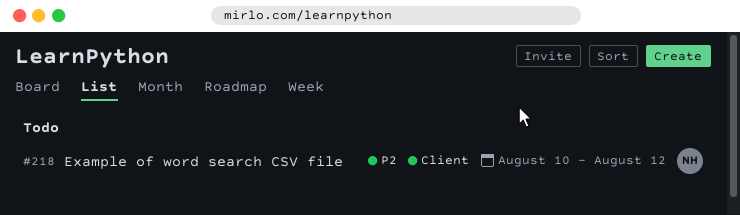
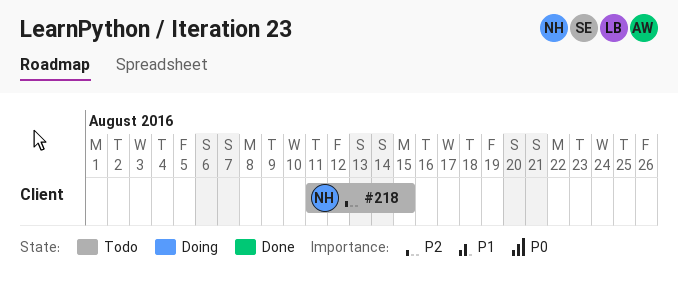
#218, start: Aug 10 -> Aug 11
#218, due: Aug 12 -> Aug 15

